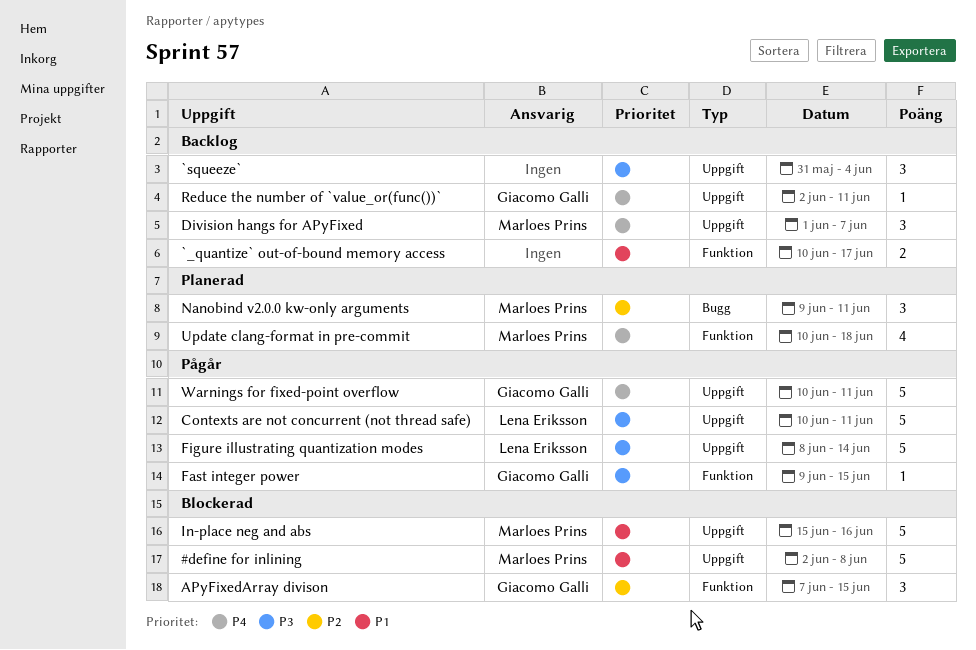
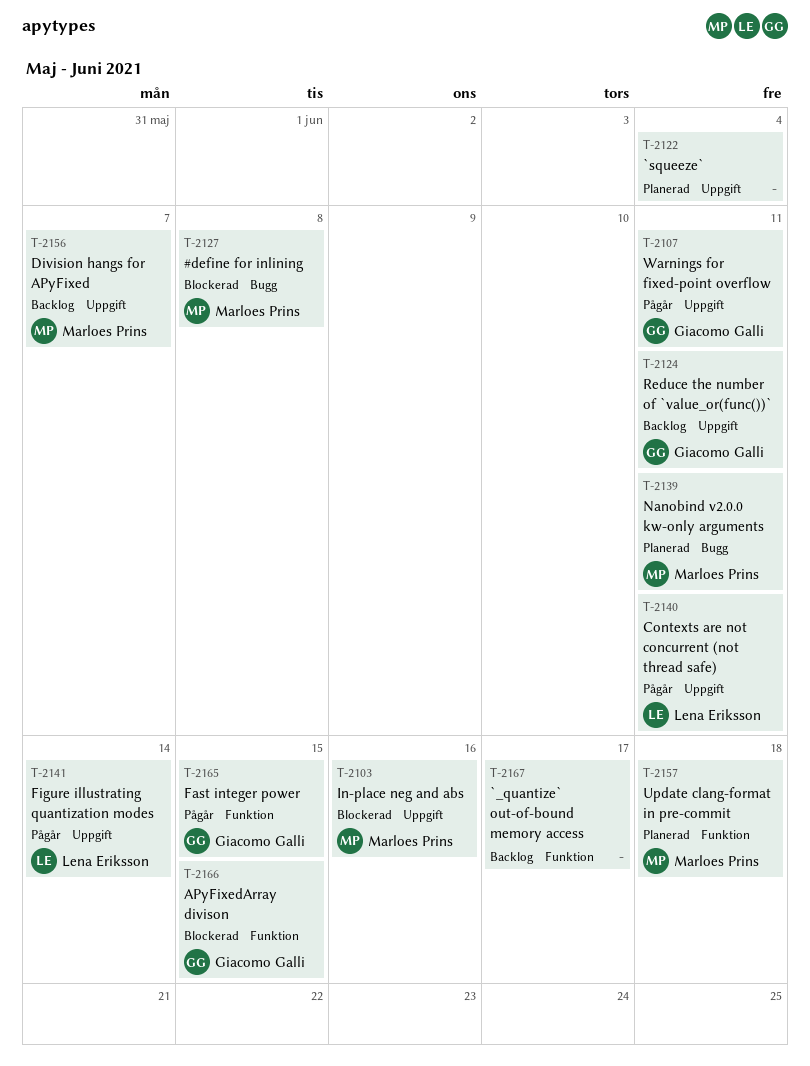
#define for inlining, label: Uppgift -> Bugg
`squeeze`, status: Backlog -> Planerad

